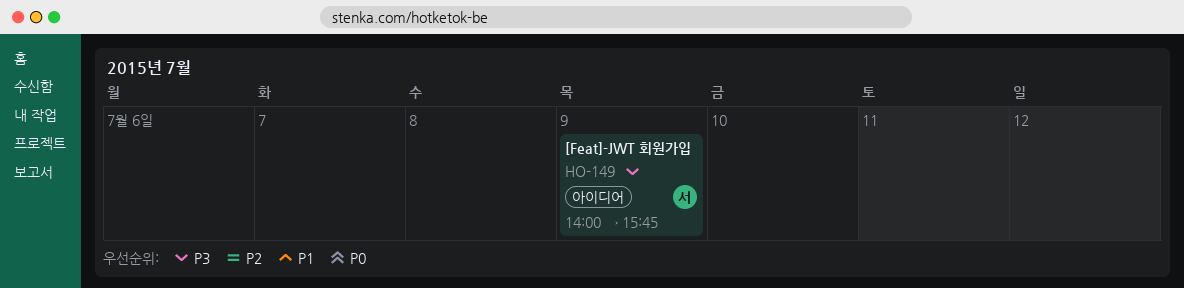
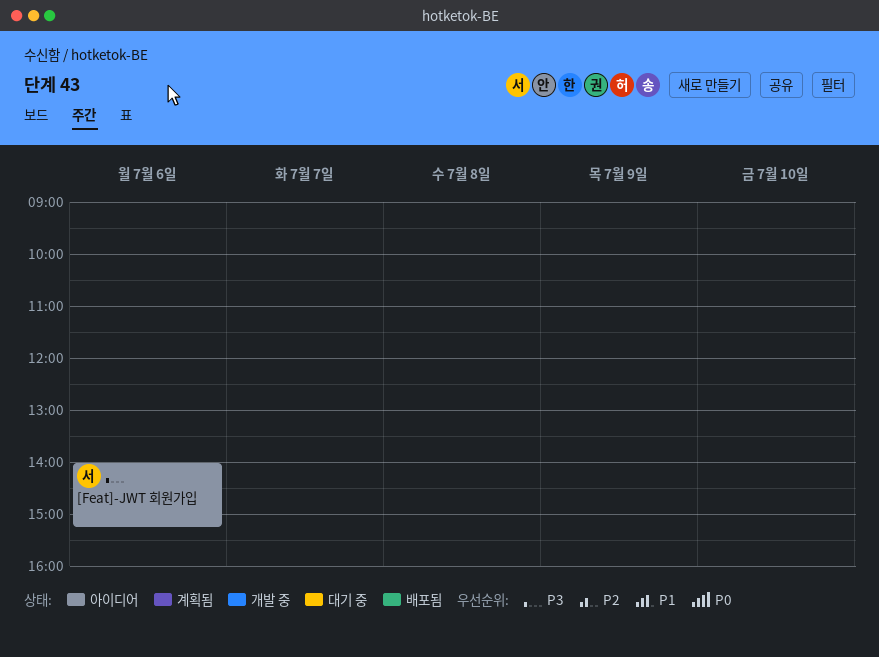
[Feat]-JWT 회원가입, day: Jul 9 -> Jul 6
[Feat]-JWT 회원가입, ends: 15:45 -> 15:15

